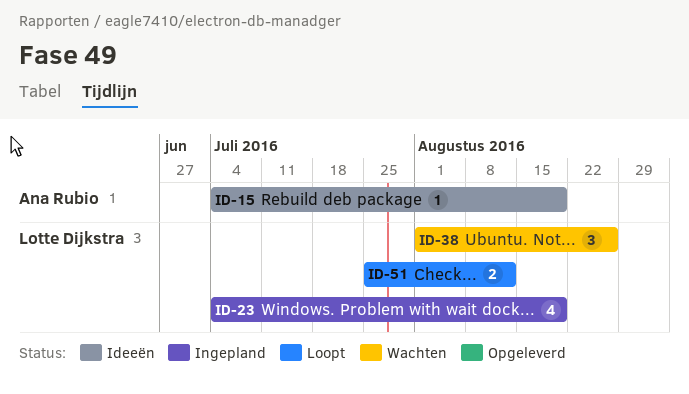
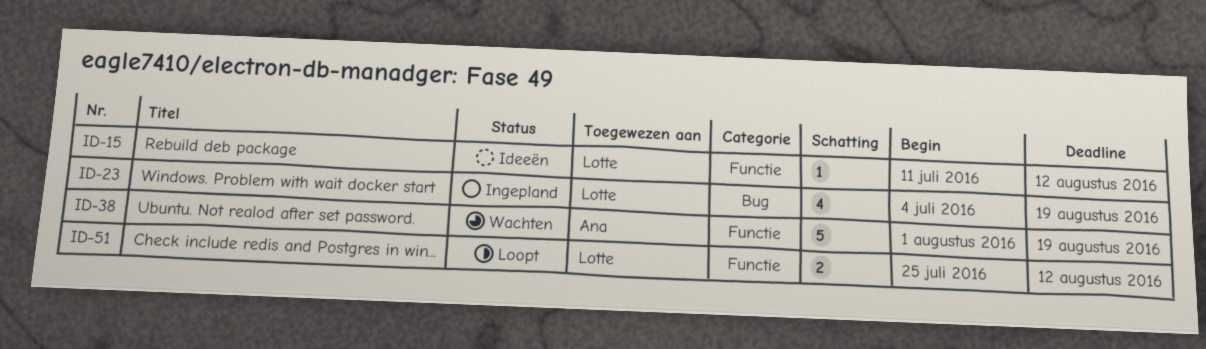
ID-15, owner: Ana Rubio -> Lotte Dijkstra
ID-15, start: Jul 4 -> Jul 11
ID-15, due: Aug 19 -> Aug 12
ID-38, owner: Lotte Dijkstra -> Ana Rubio
ID-38, estimate: 3 -> 5
ID-38, due: Aug 26 -> Aug 19

